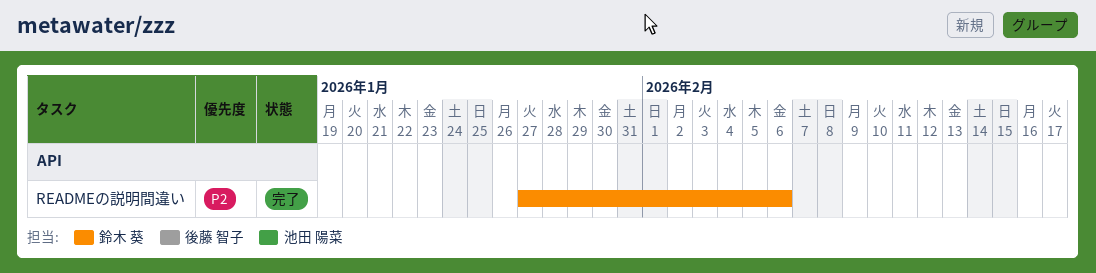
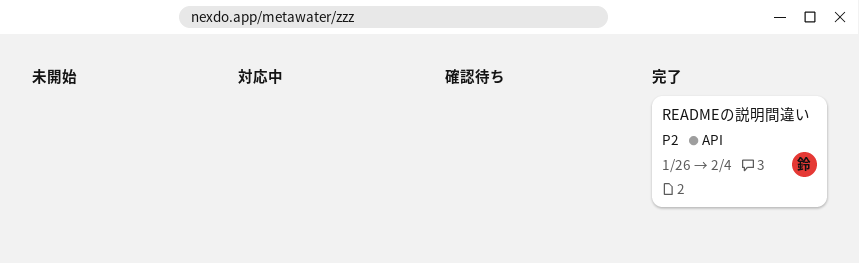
READMEの説明間違い, start: Jan 27 -> Jan 26
READMEの説明間違い, due: Feb 6 -> Feb 4

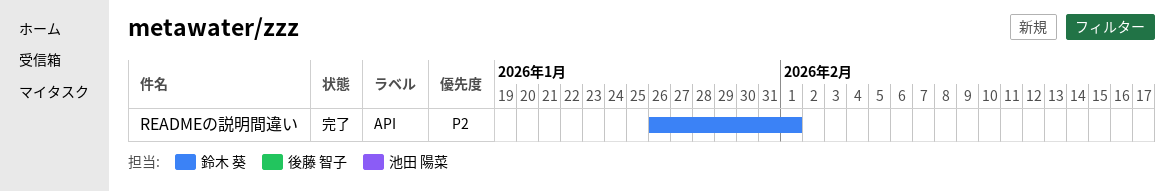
READMEの説明間違い, due: Feb 4 -> Feb 1

